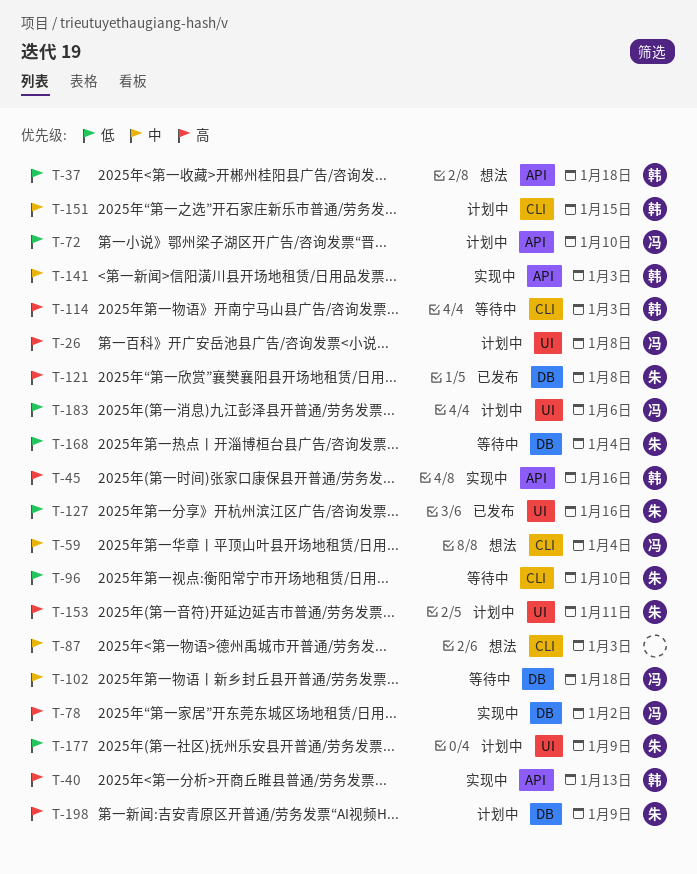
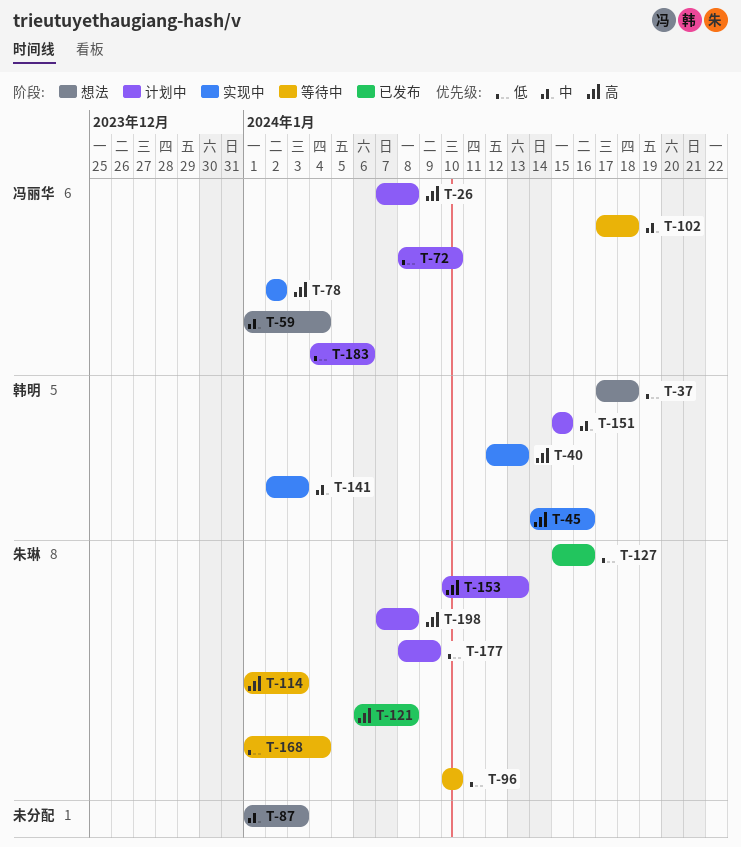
T-114, owner: 韩明 -> 朱琳
T-153, due: Jan 11 -> Jan 13
T-198, due: Jan 9 -> Jan 8

